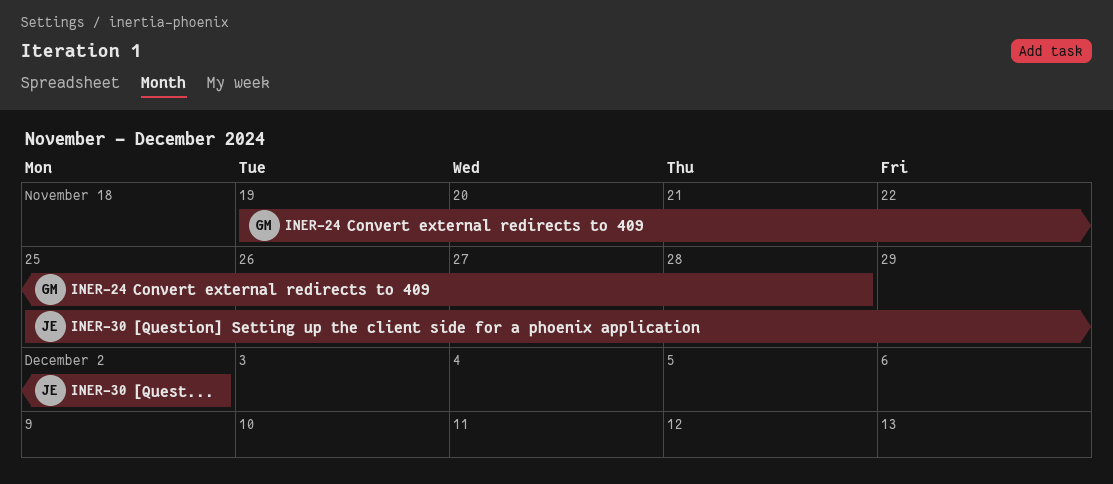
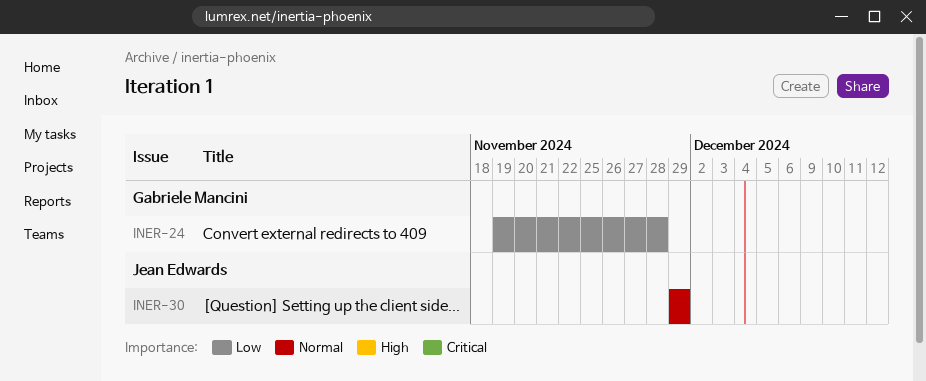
INER-30, start: Nov 25 -> Nov 29
INER-30, due: Dec 2 -> Nov 29

